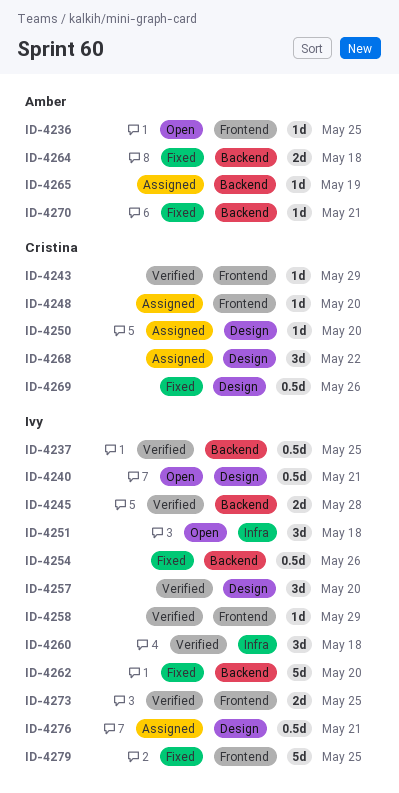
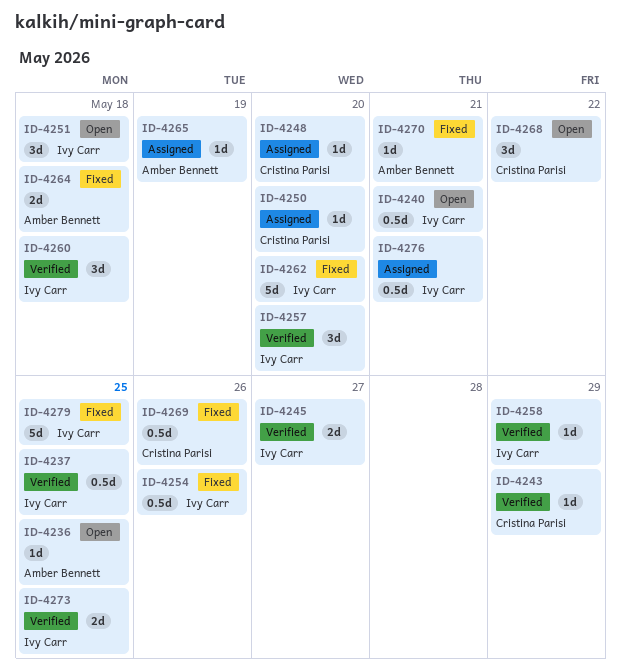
ID-4245, due: May 28 -> May 27
ID-4268, status: Assigned -> Open

